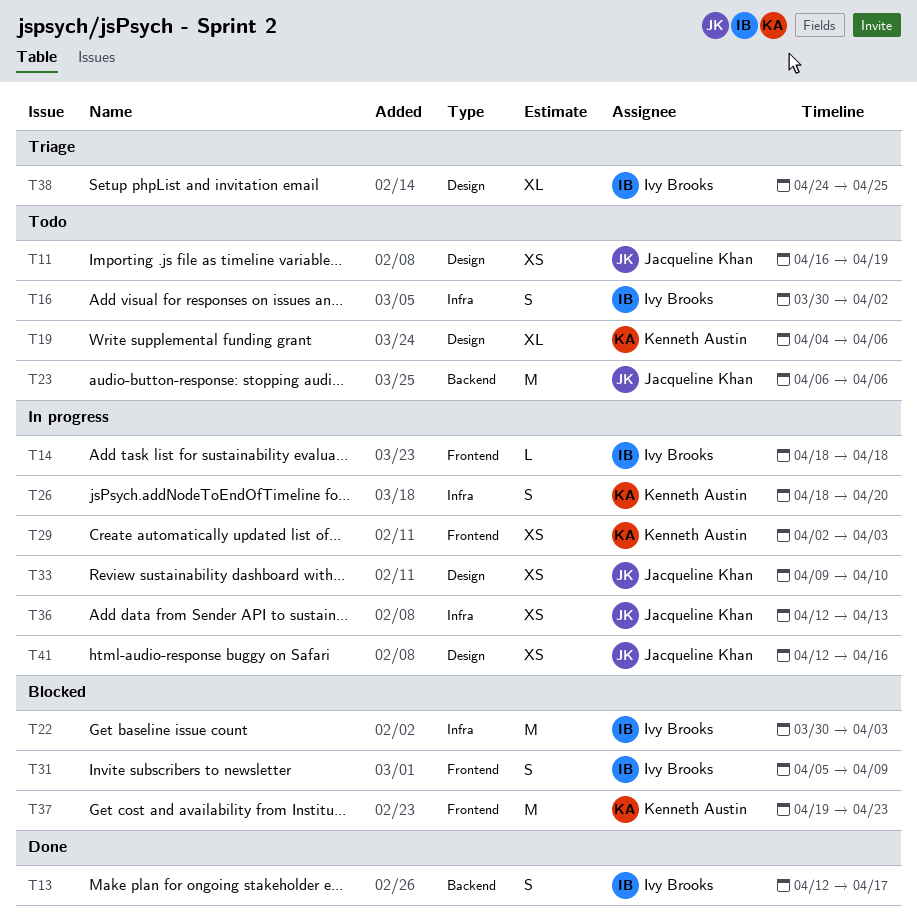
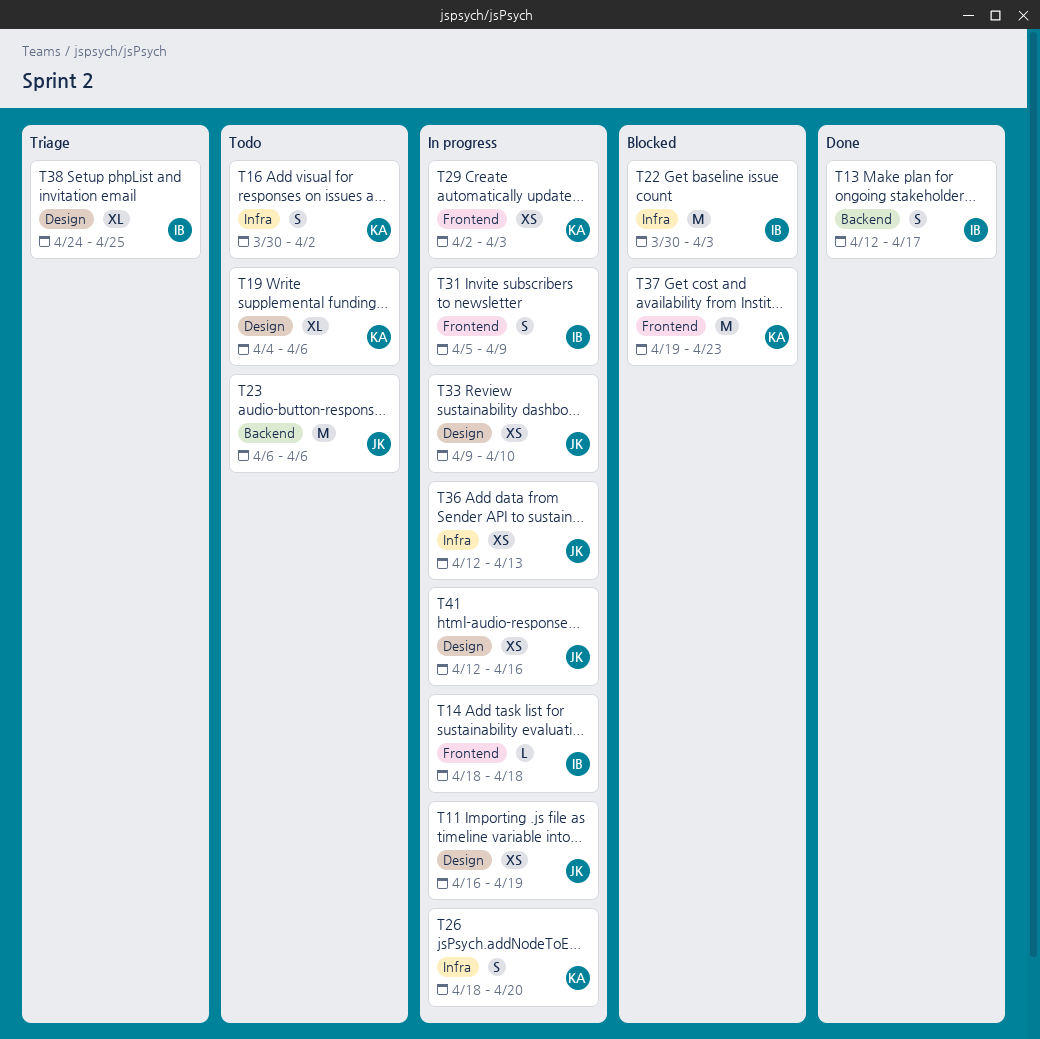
T11, status: Todo -> In progress
T16, owner: Ivy Brooks -> Kenneth Austin
T31, status: Blocked -> In progress

